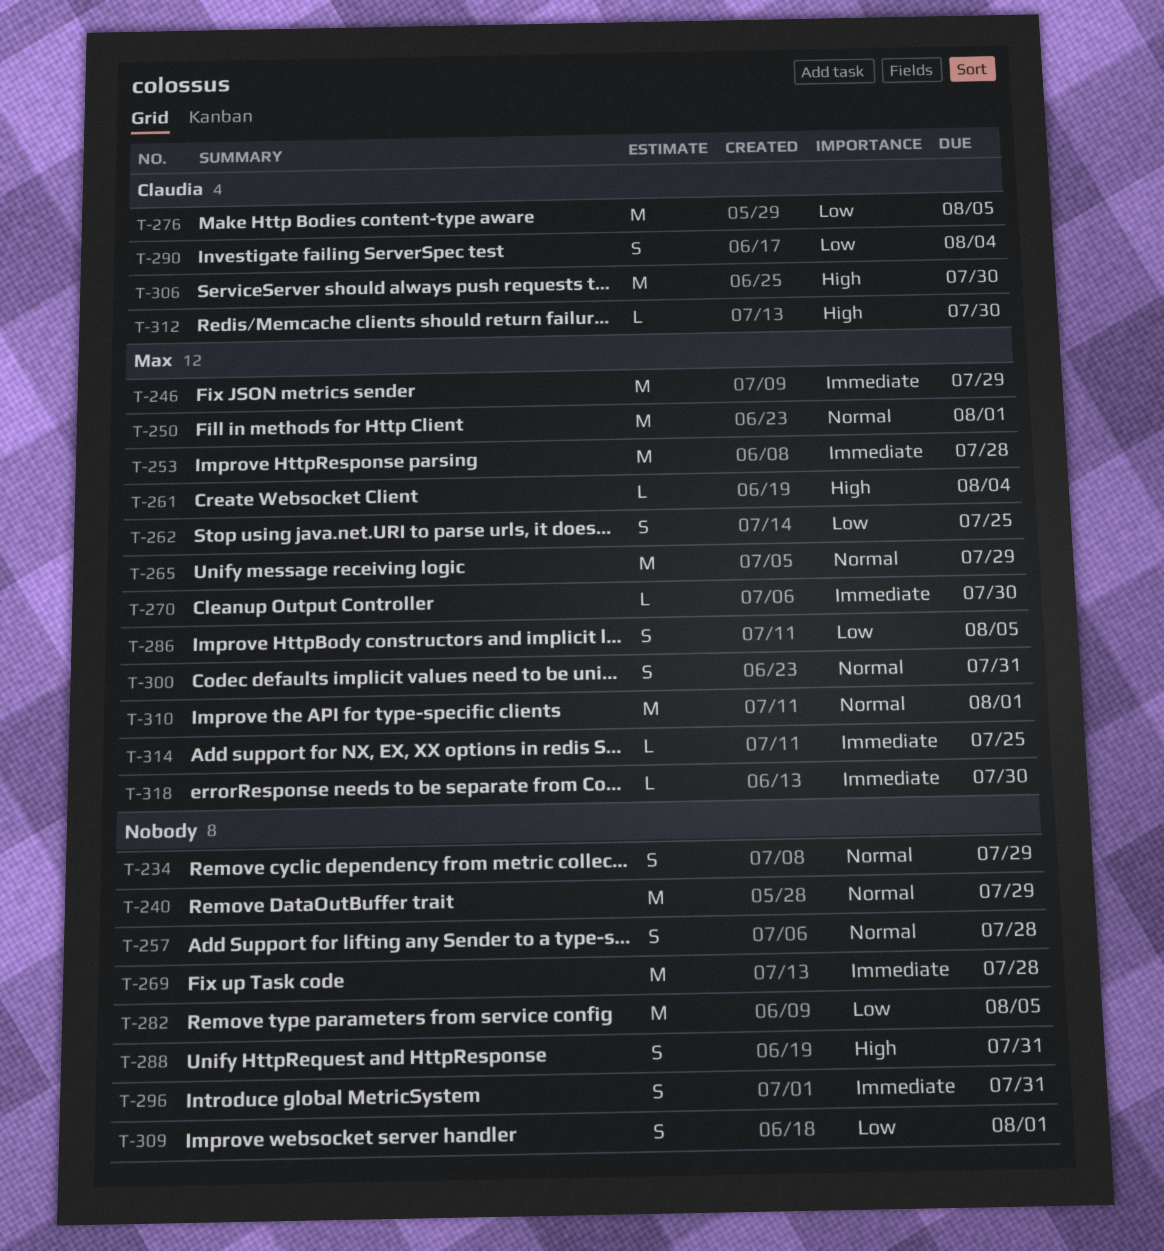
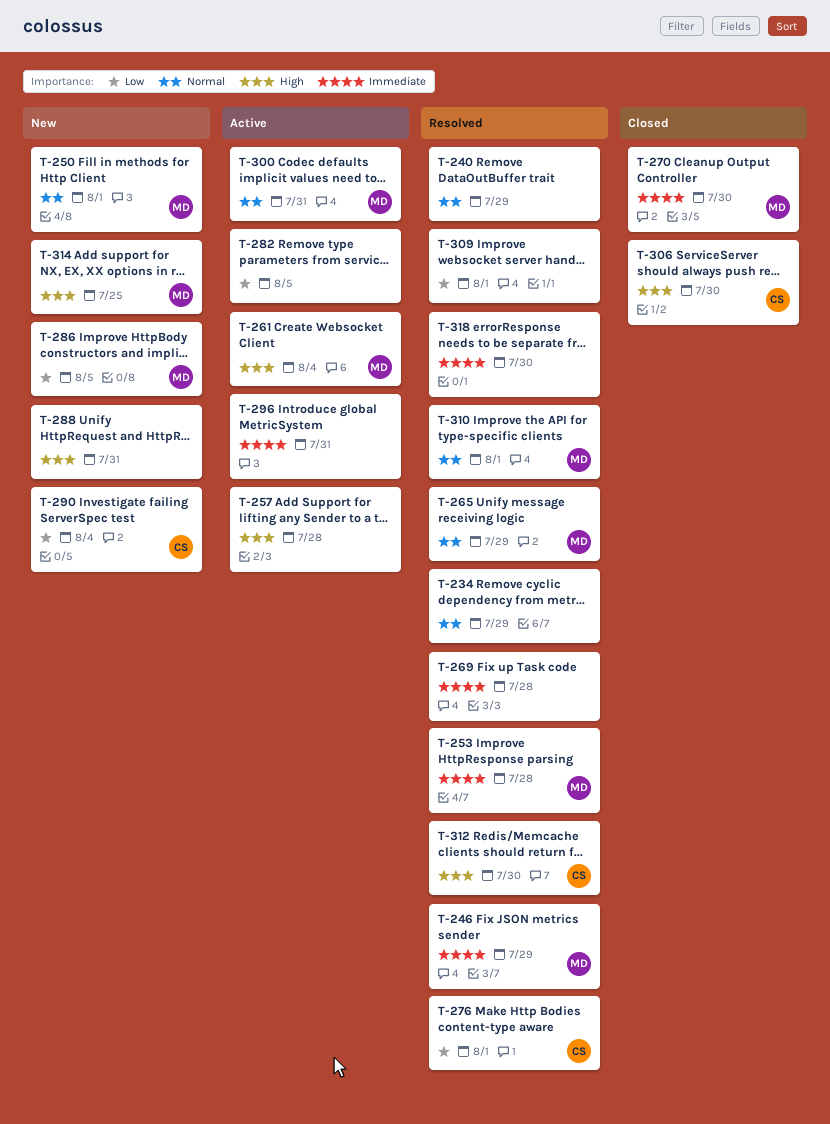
T-257, priority: Normal -> High
T-262: present -> none
T-276, due: Aug 5 -> Aug 1
T-314, priority: Immediate -> High
T-318, owner: Max -> none

